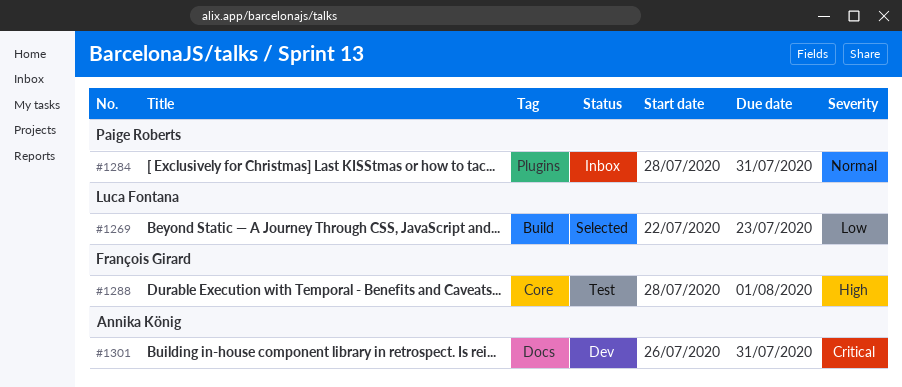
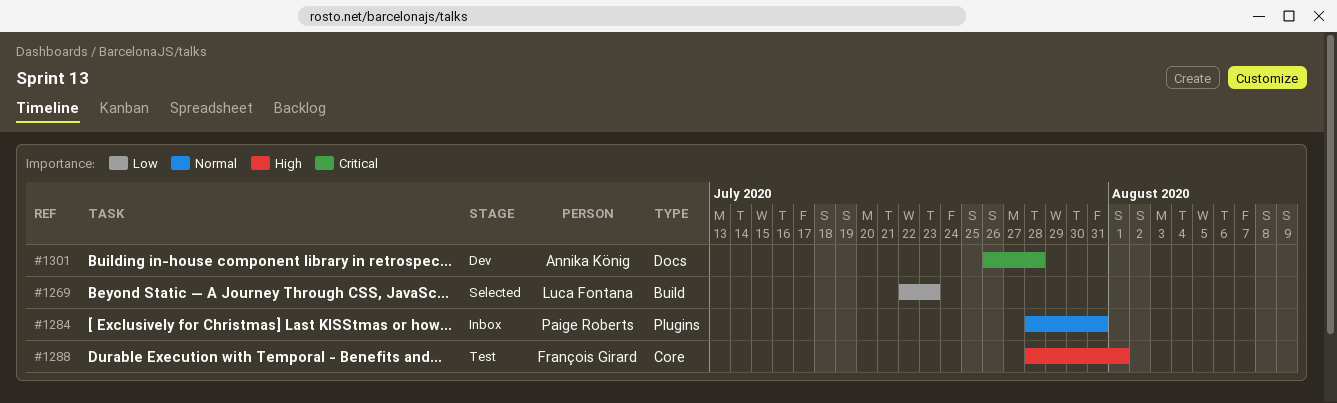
#1301, due: Jul 31 -> Jul 28

